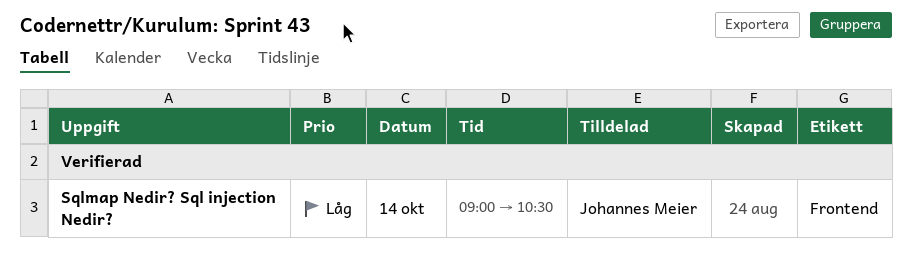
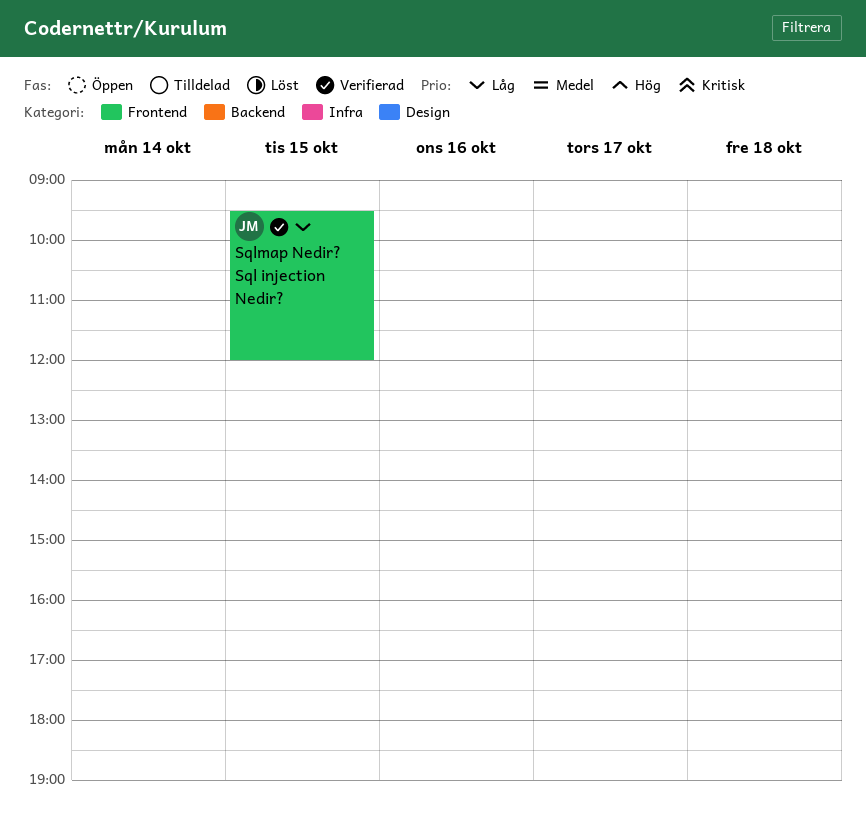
Sqlmap Nedir? Sql injection Nedir?, day: Oct 14 -> Oct 15
Sqlmap Nedir? Sql injection Nedir?, begins: 09:00 -> 09:30
Sqlmap Nedir? Sql injection Nedir?, ends: 10:30 -> 12:00

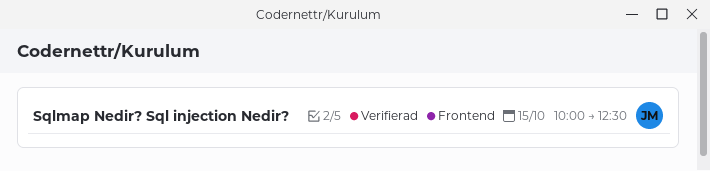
Sqlmap Nedir? Sql injection Nedir?, begins: 09:30 -> 10:00
Sqlmap Nedir? Sql injection Nedir?, ends: 12:00 -> 12:30

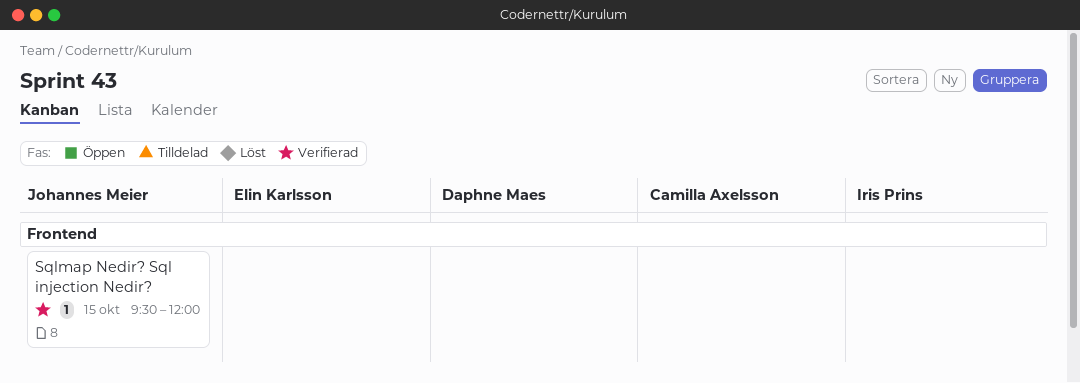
Sqlmap Nedir? Sql injection Nedir?, begins: 10:00 -> 09:30
Sqlmap Nedir? Sql injection Nedir?, ends: 12:30 -> 12:00

